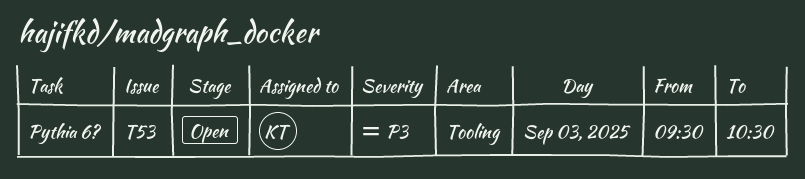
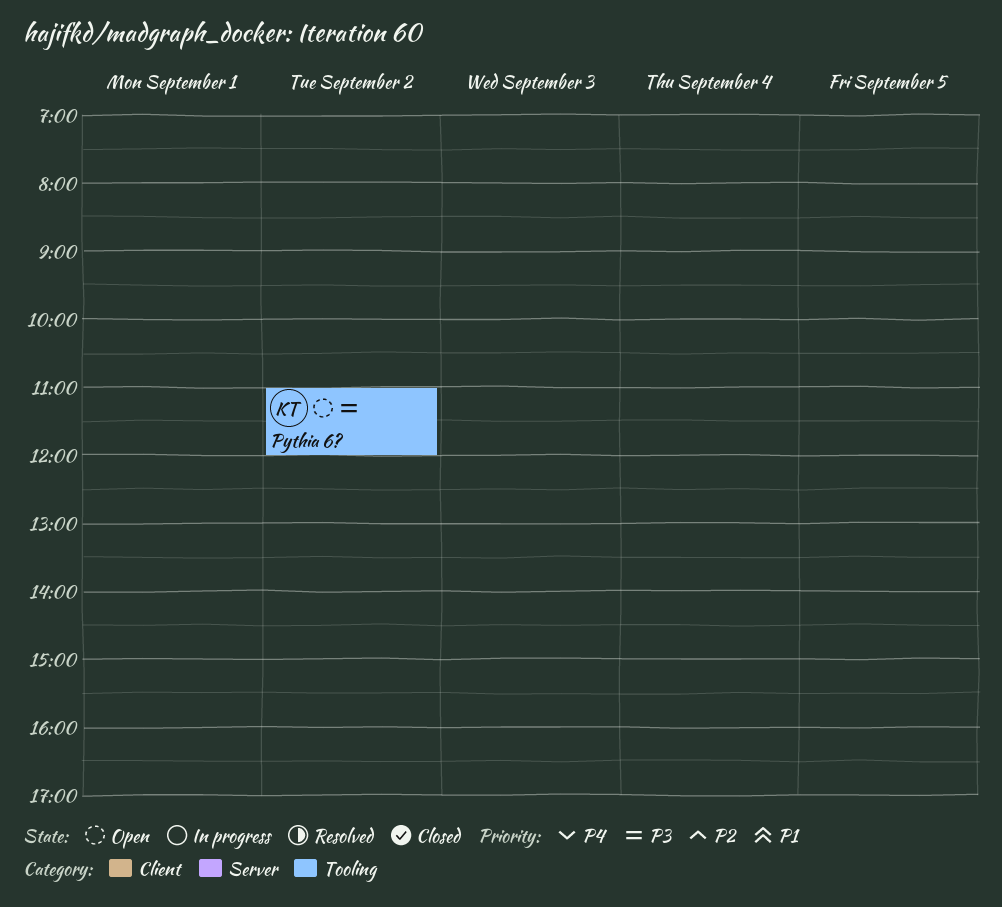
Pythia 6?, day: Sep 3 -> Sep 2
Pythia 6?, begins: 09:30 -> 11:00
Pythia 6?, ends: 10:30 -> 12:00

